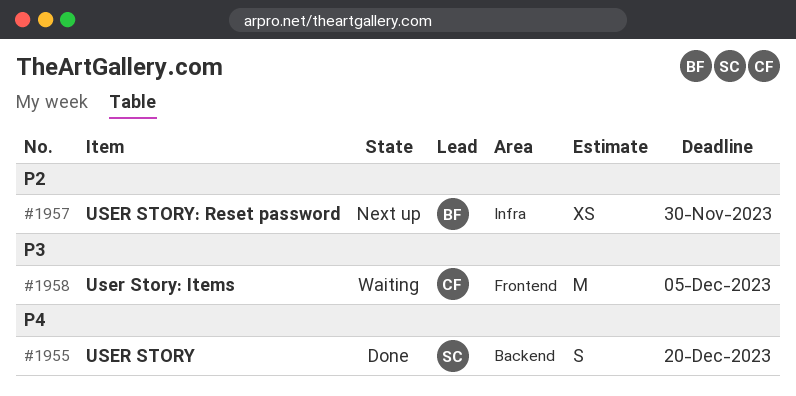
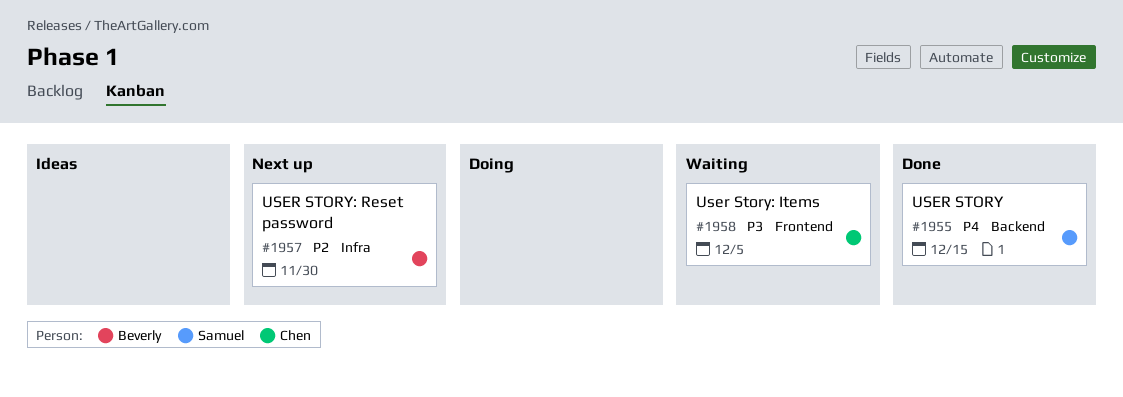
#1955, due: Dec 20 -> Dec 15

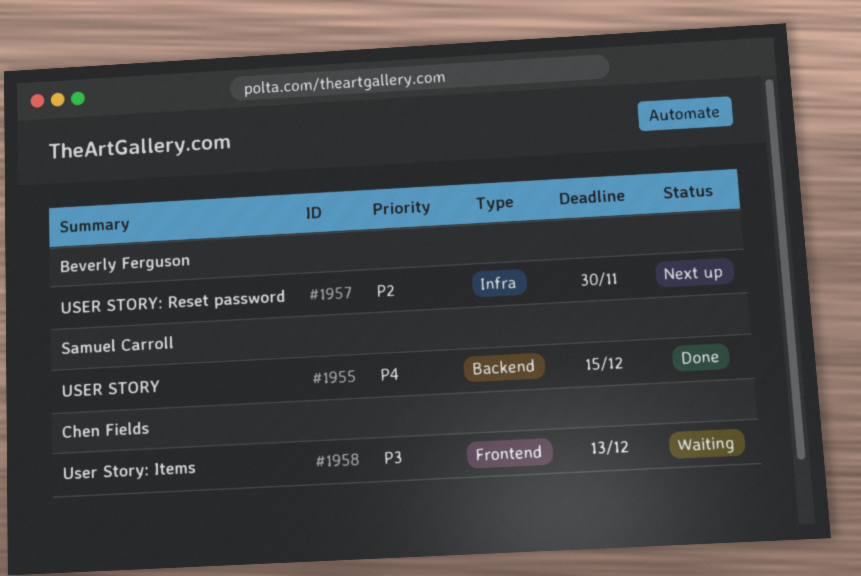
#1958, due: Dec 5 -> Dec 13

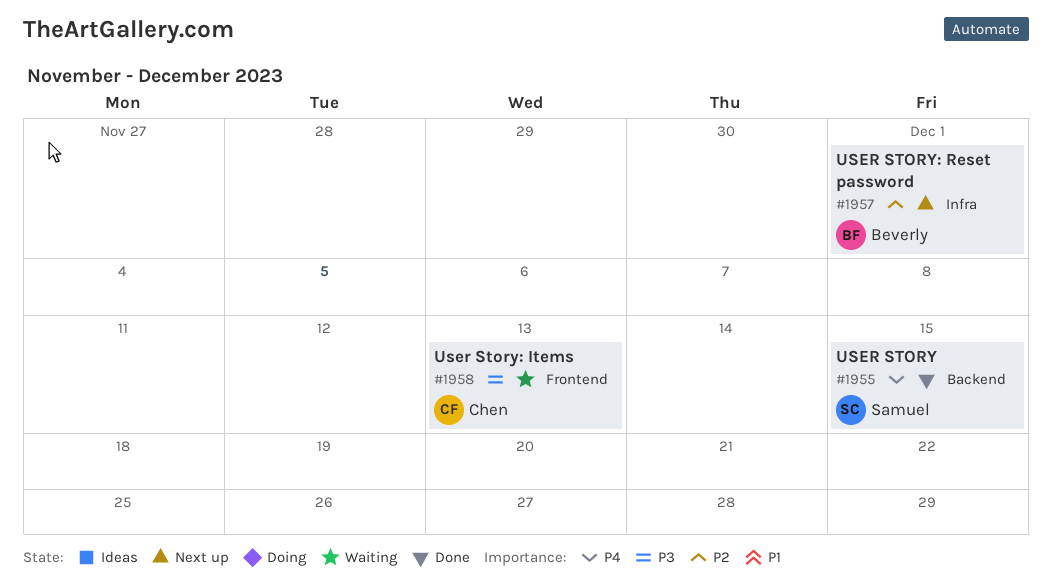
#1957, due: Nov 30 -> Dec 1

